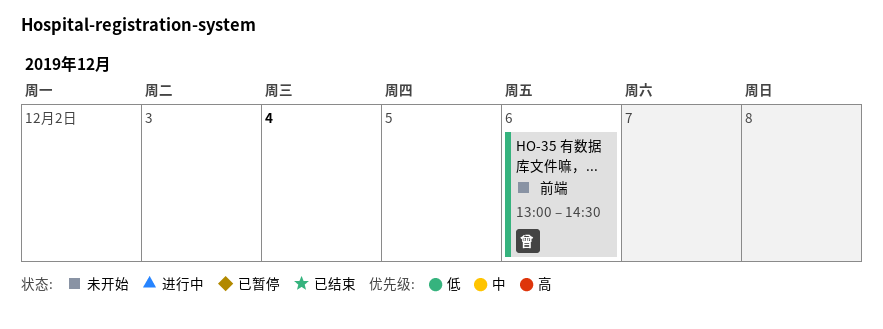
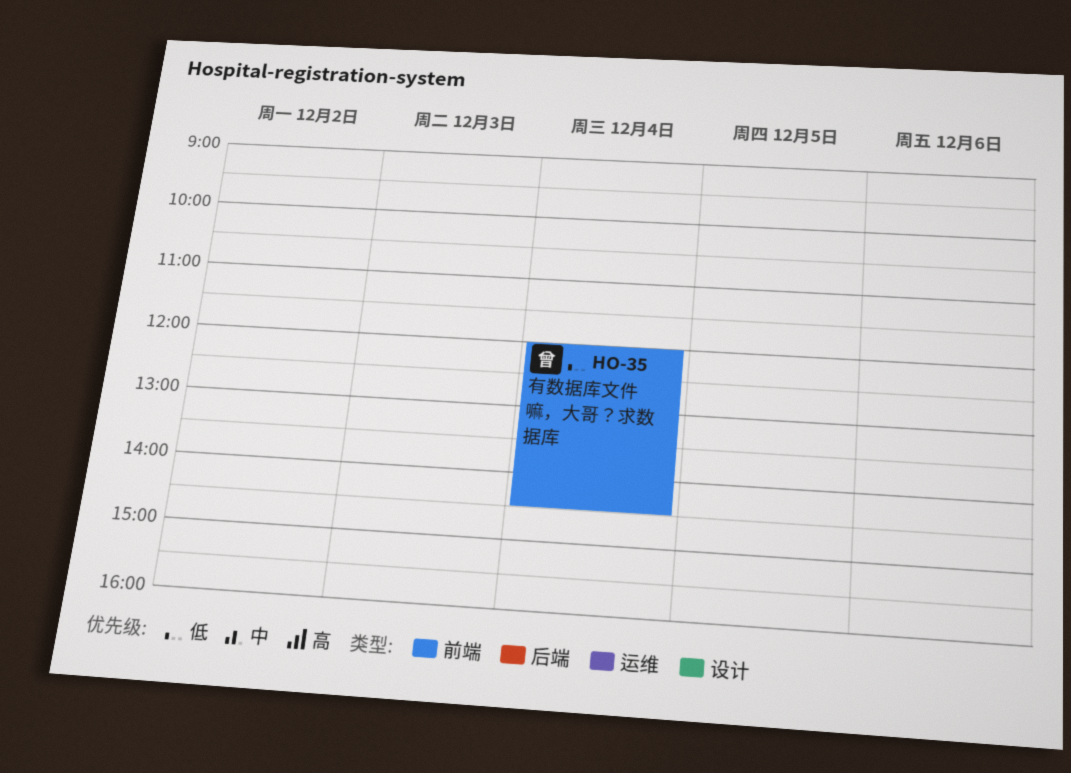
HO-35, day: Dec 6 -> Dec 4
HO-35, begins: 13:00 -> 12:00

